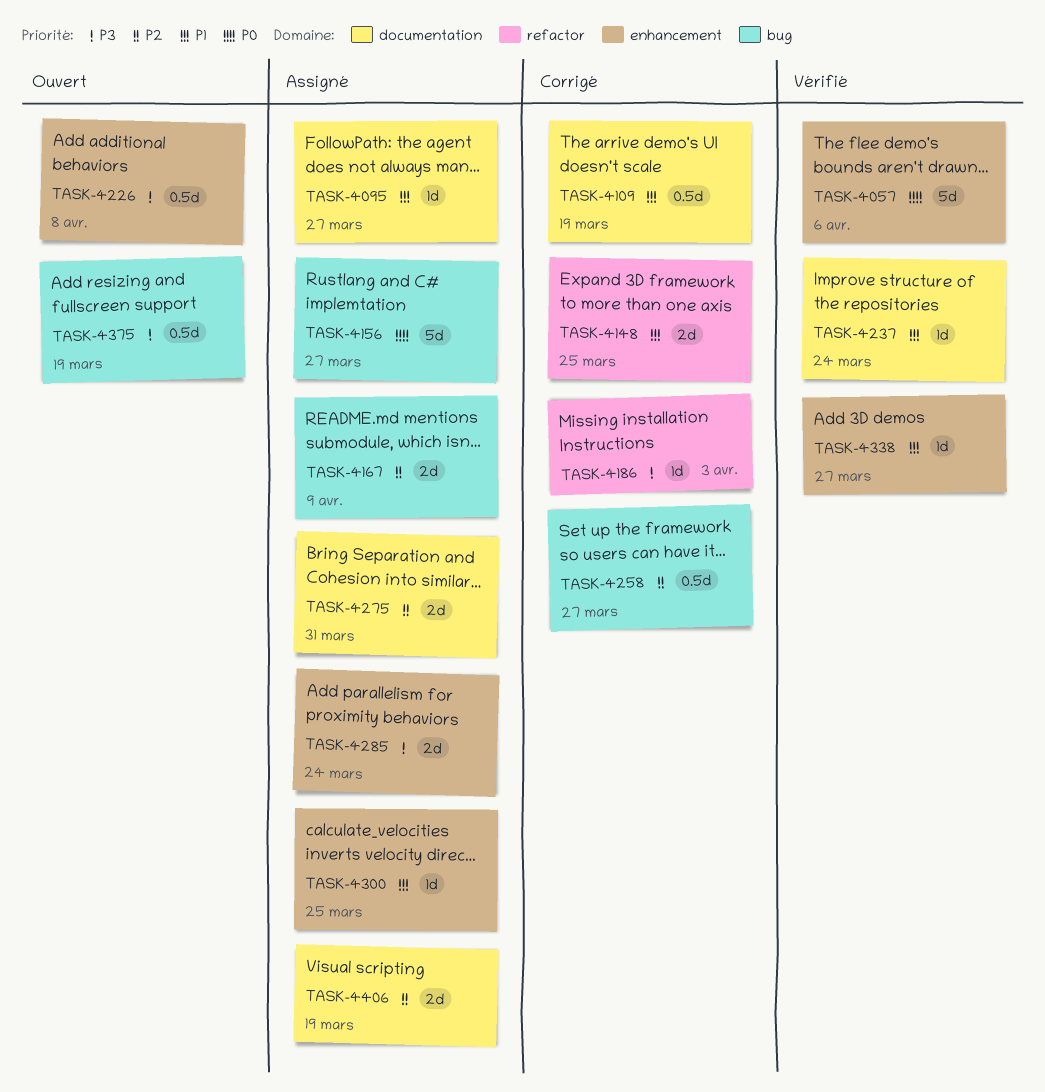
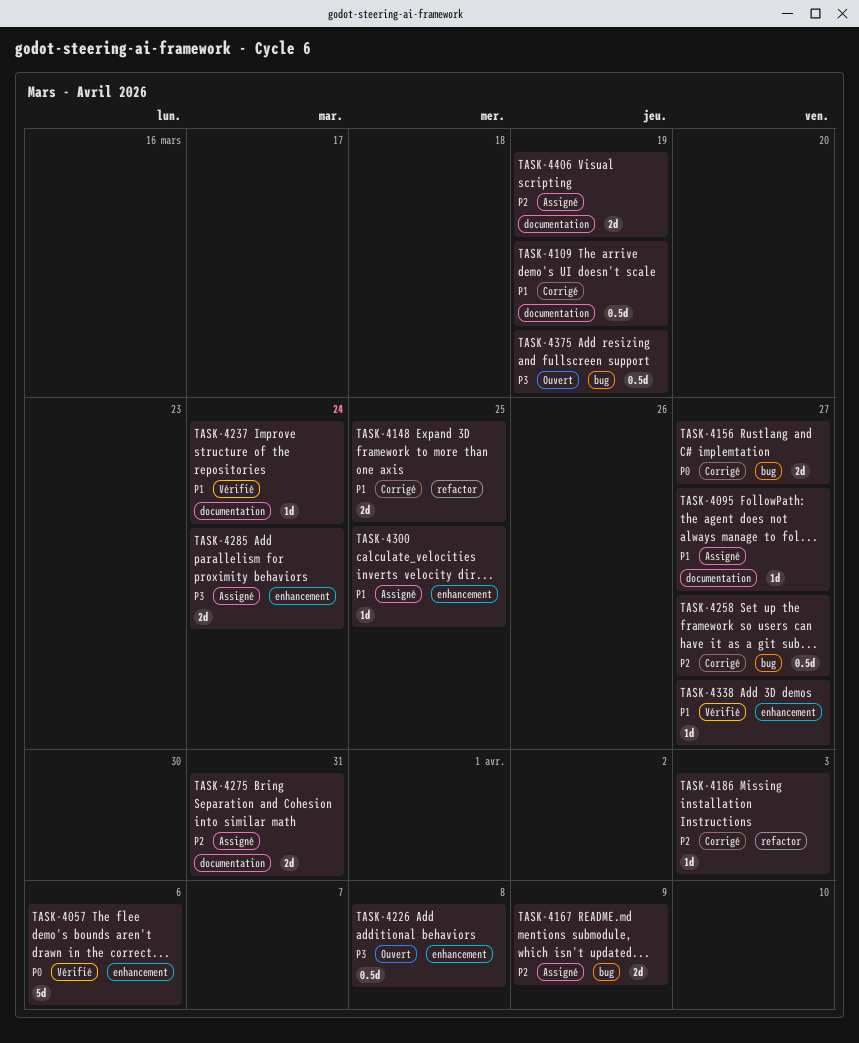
TASK-4156, status: Assigné -> Corrigé
TASK-4156, estimate: 5d -> 2d
TASK-4186, priority: P3 -> P2

